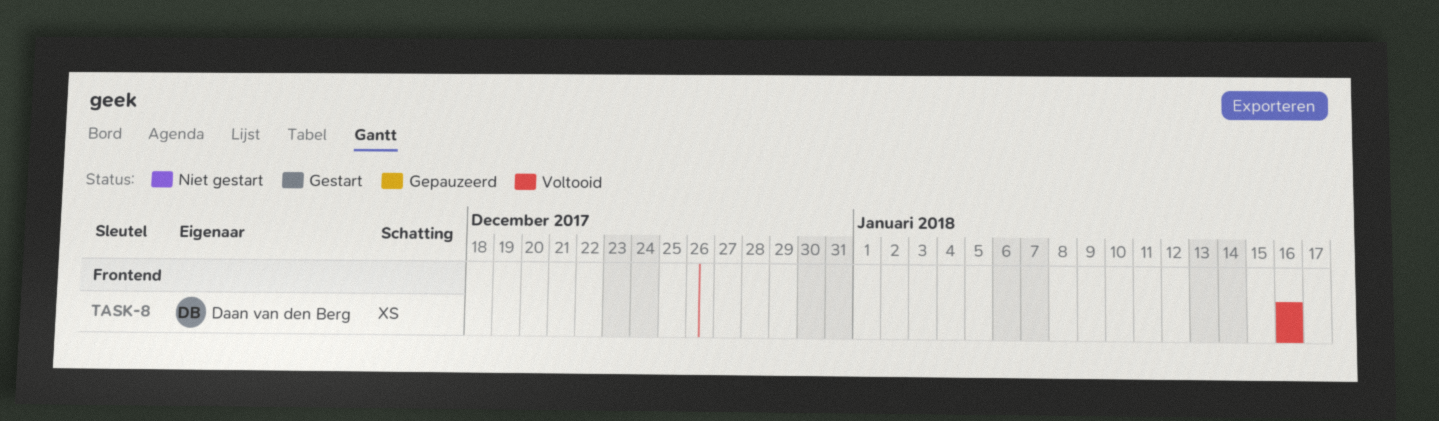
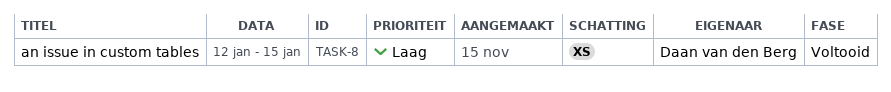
TASK-8, start: Jan 16 -> Jan 12
TASK-8, due: Jan 16 -> Jan 15

